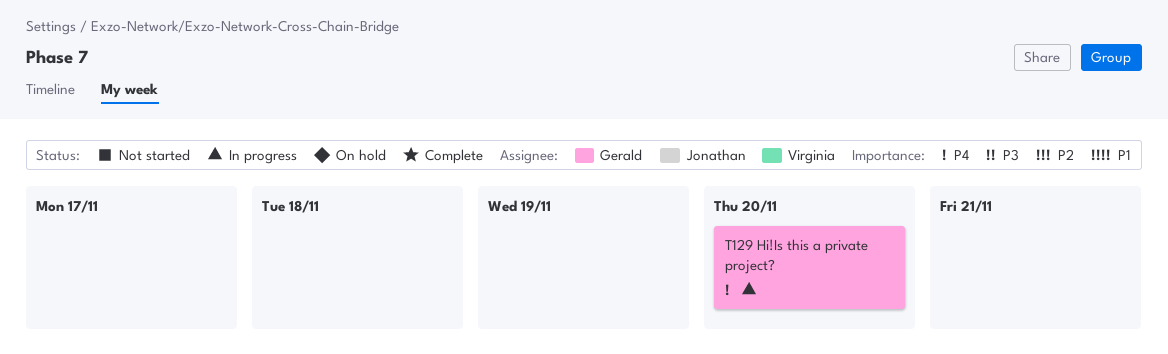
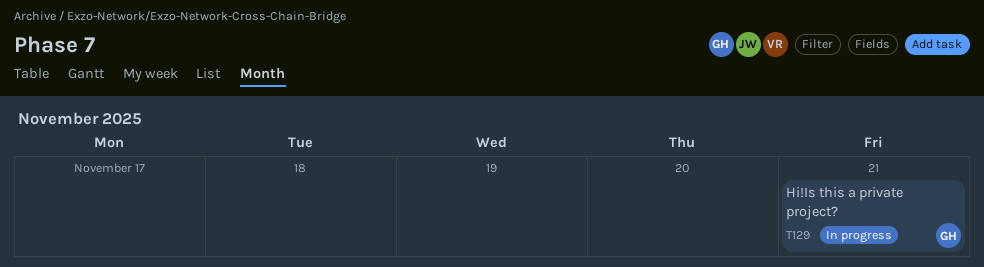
T129, due: Nov 20 -> Nov 21

